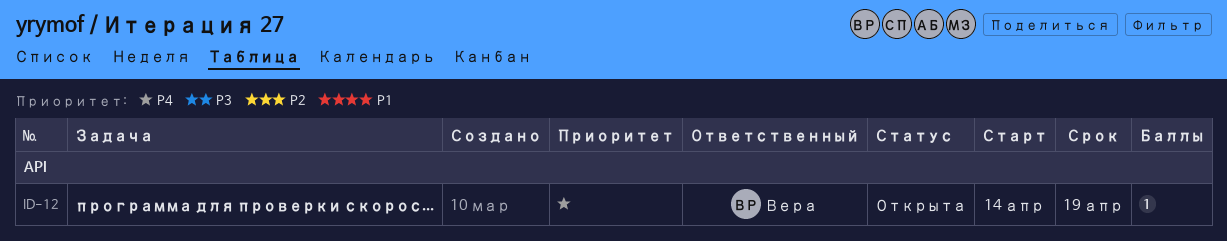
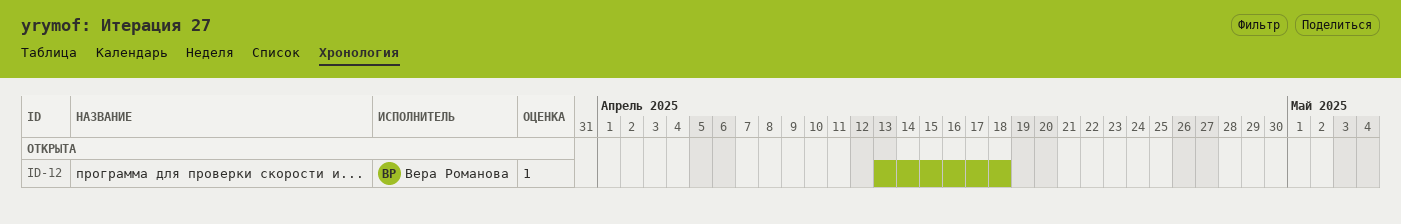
ID-12, start: Apr 14 -> Apr 13
ID-12, due: Apr 19 -> Apr 18

